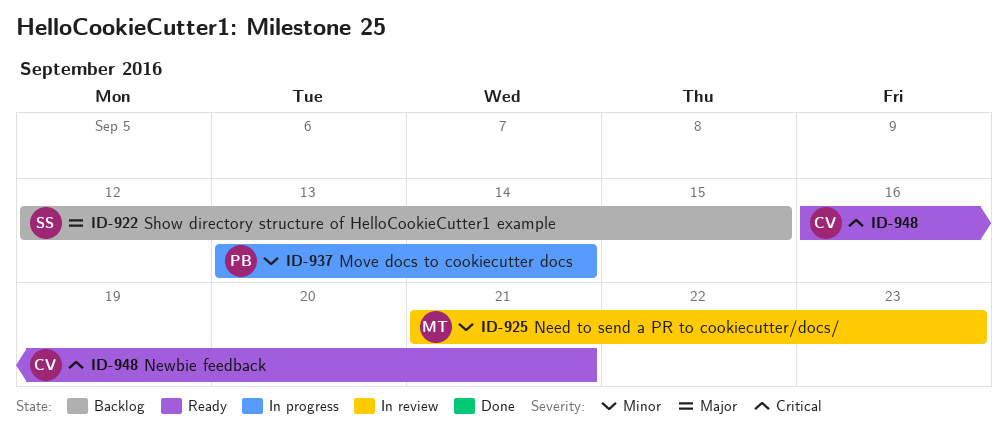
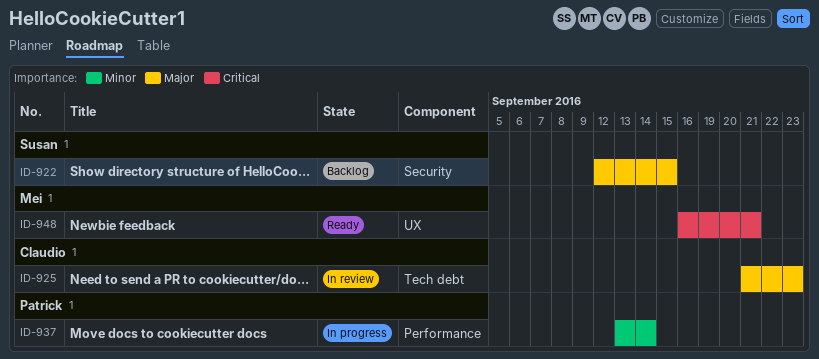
ID-925, owner: Mei -> Claudio
ID-925, priority: Minor -> Major
ID-948, owner: Claudio -> Mei

